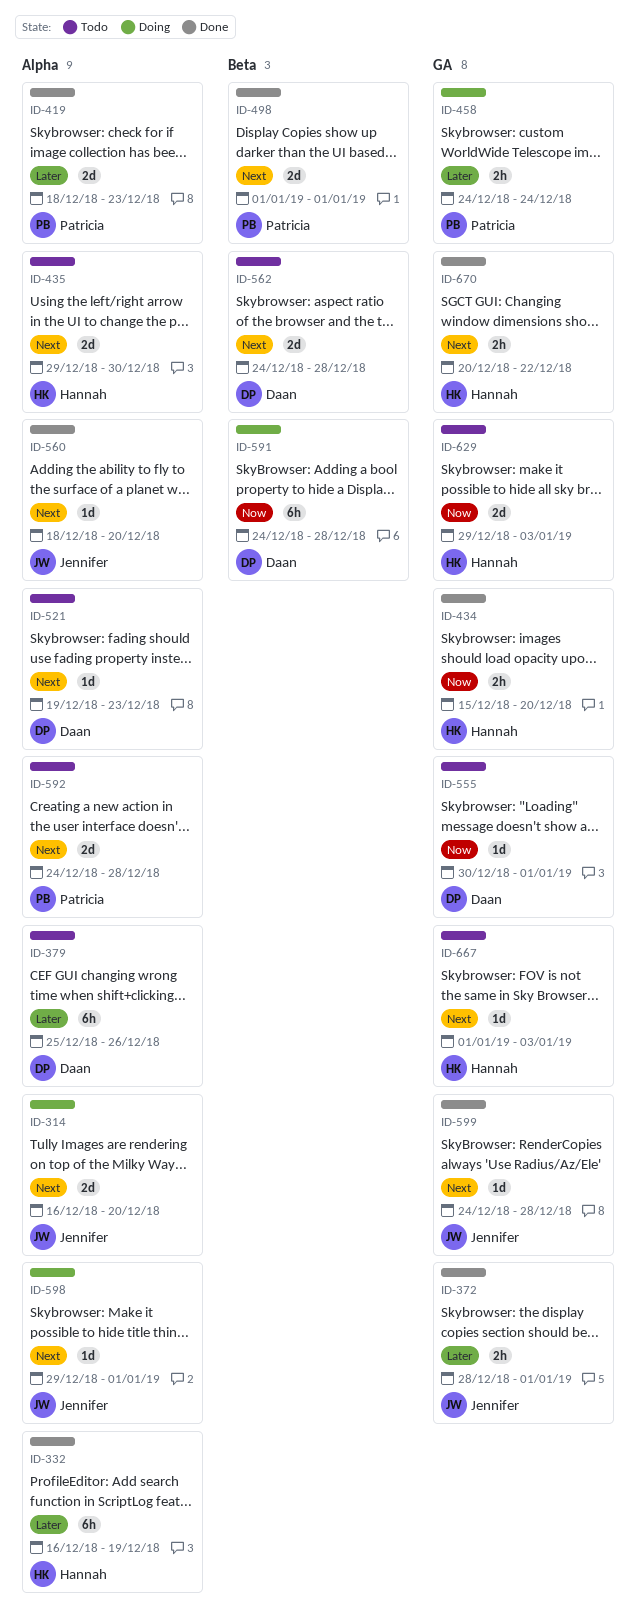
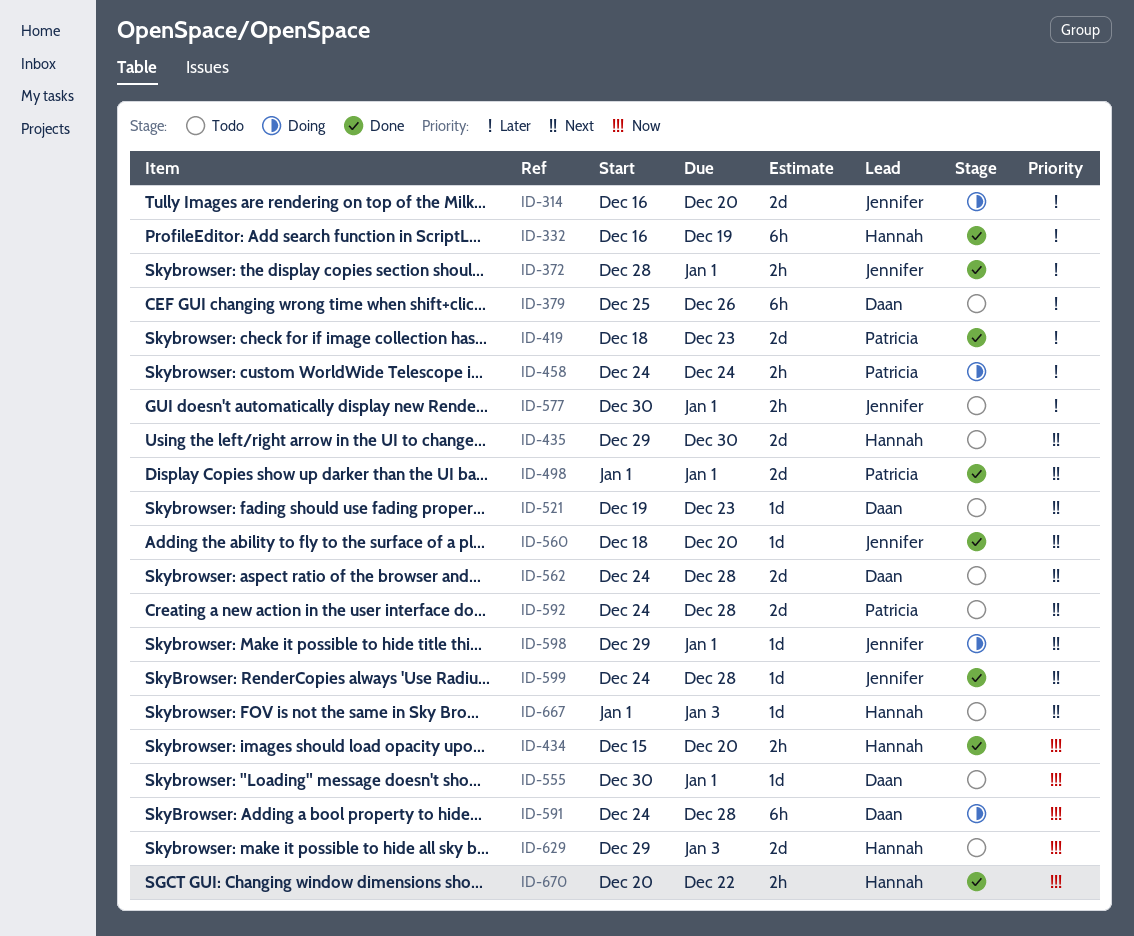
ID-314, priority: Next -> Later
ID-577: none -> present
ID-670, priority: Next -> Now

